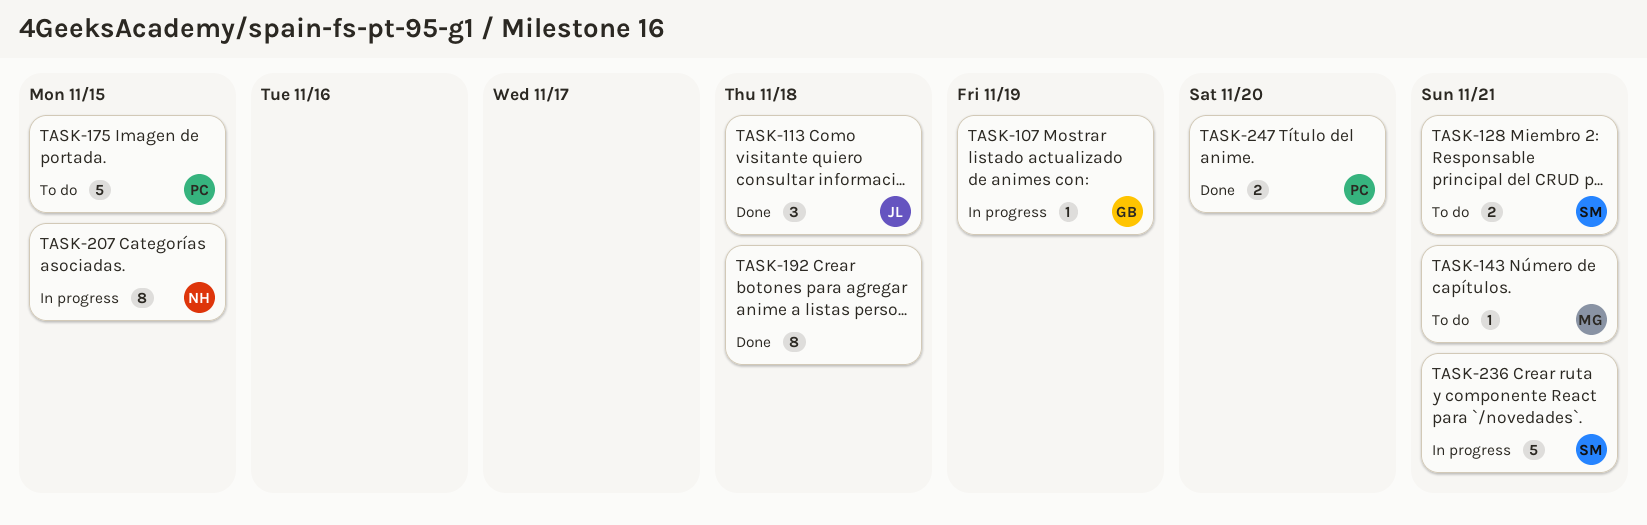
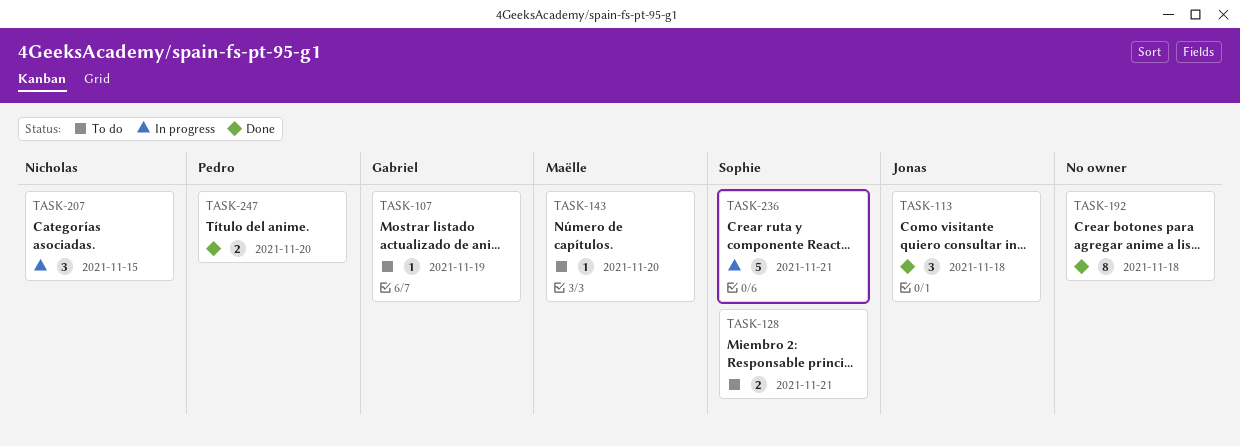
TASK-107, status: In progress -> To do
TASK-143, due: Nov 21 -> Nov 20
TASK-175: present -> none
TASK-207, estimate: 8 -> 3

